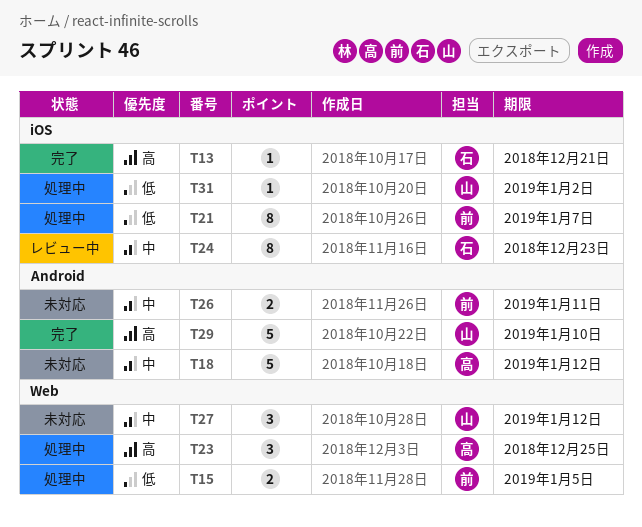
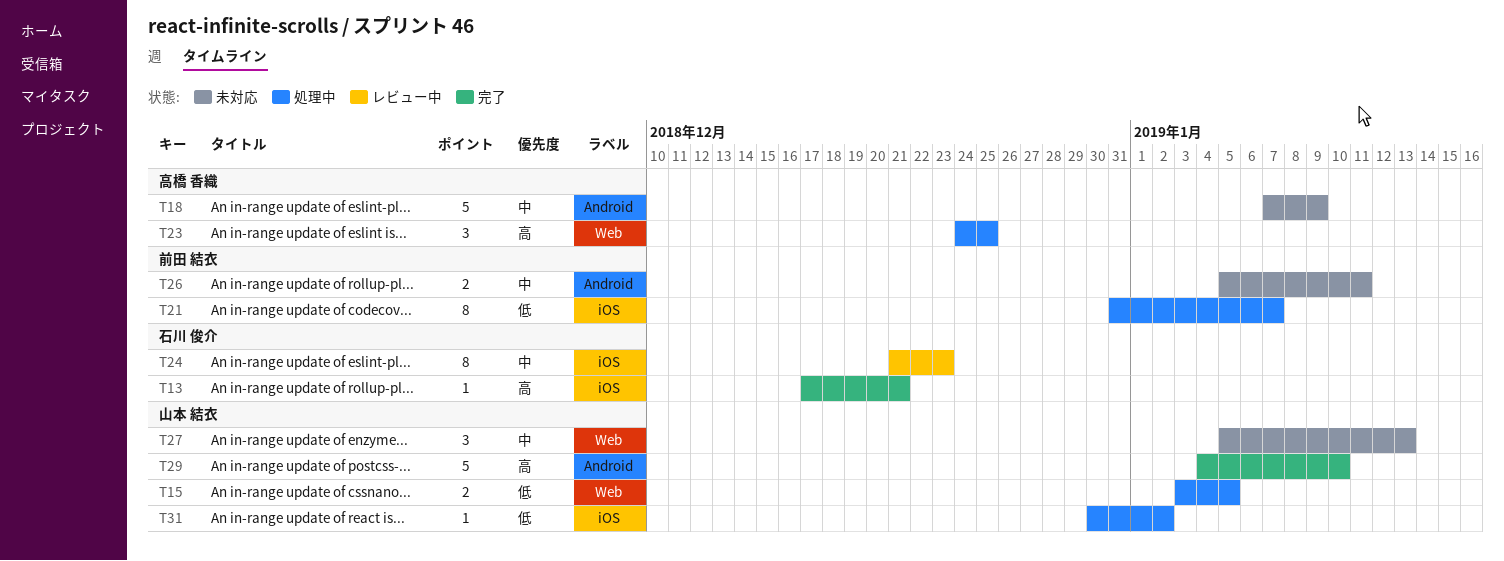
T15, owner: 前田 結衣 -> 山本 結衣
T18, due: Jan 12 -> Jan 9
T27, due: Jan 12 -> Jan 13

